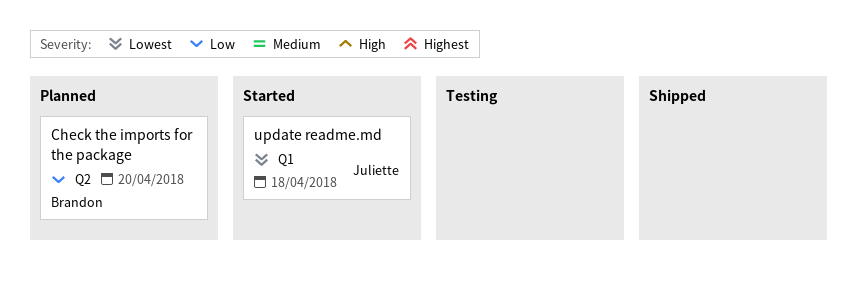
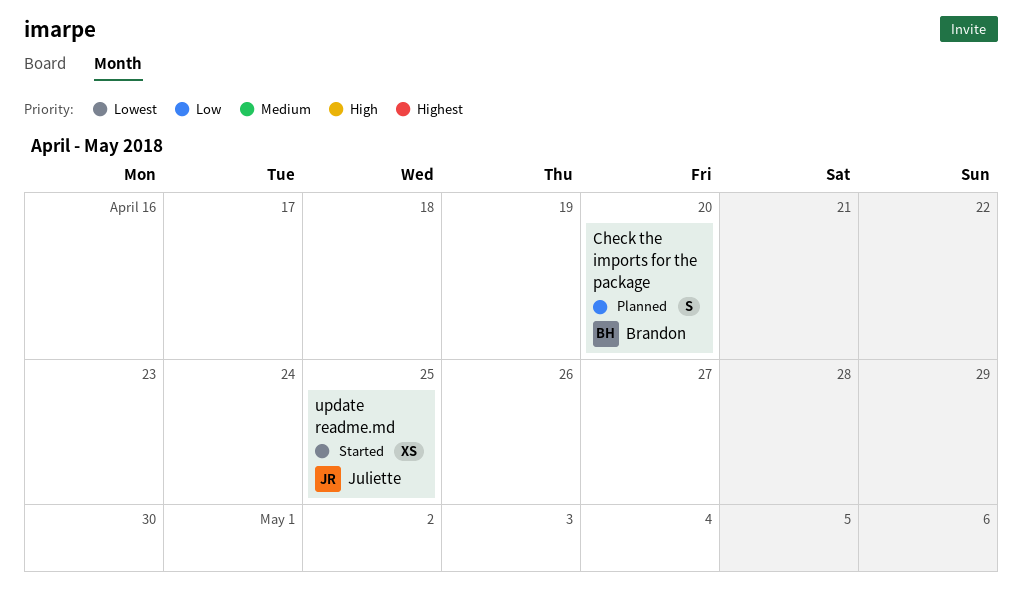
update readme.md, due: Apr 18 -> Apr 25

